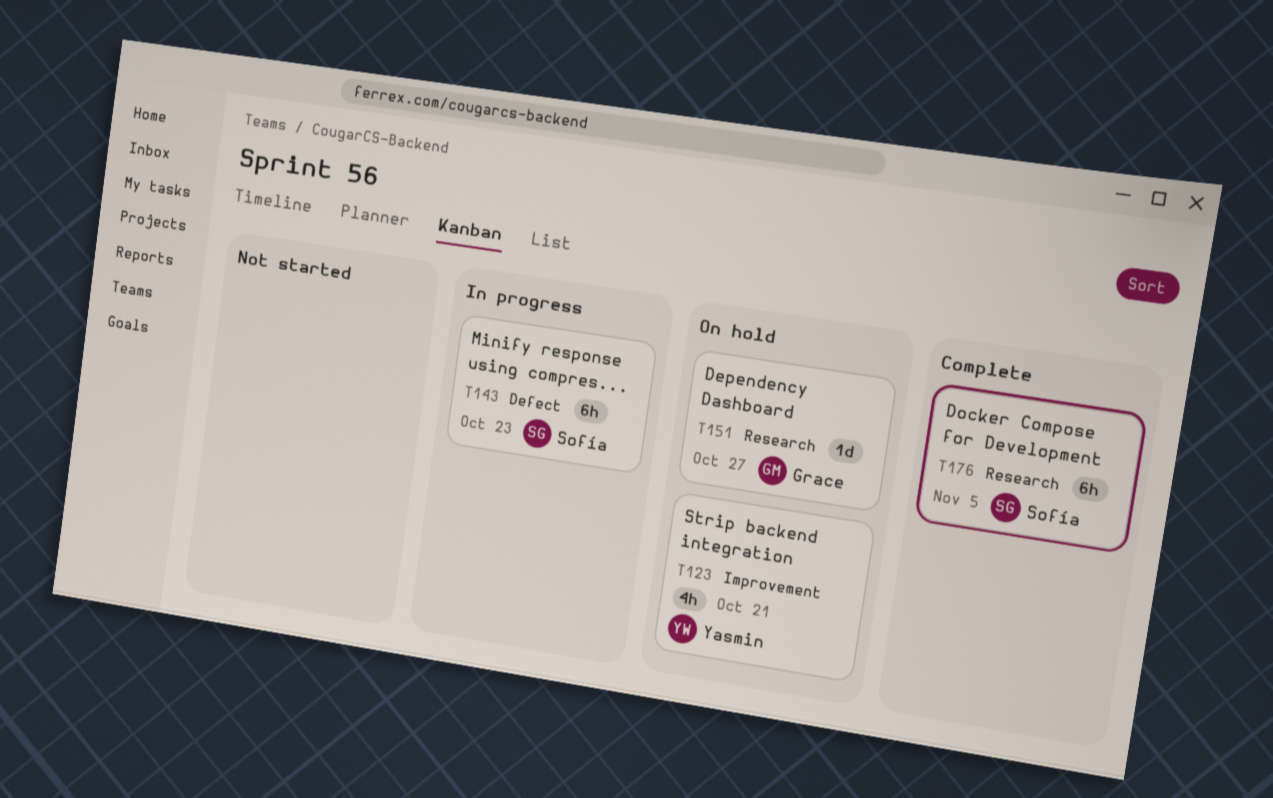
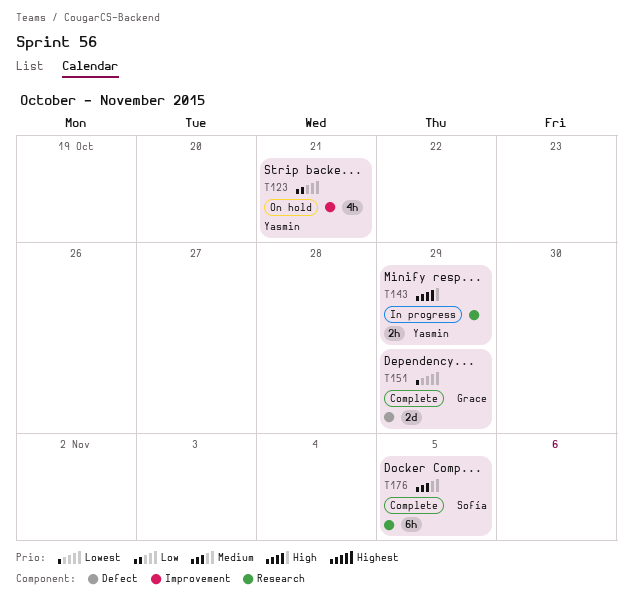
T143, owner: Sofía -> Yasmin
T143, label: Defect -> Research
T143, estimate: 6h -> 2h
T143, due: Oct 23 -> Oct 29
T151, status: On hold -> Complete
T151, label: Research -> Defect
T151, estimate: 1d -> 2d
T151, due: Oct 27 -> Oct 29

